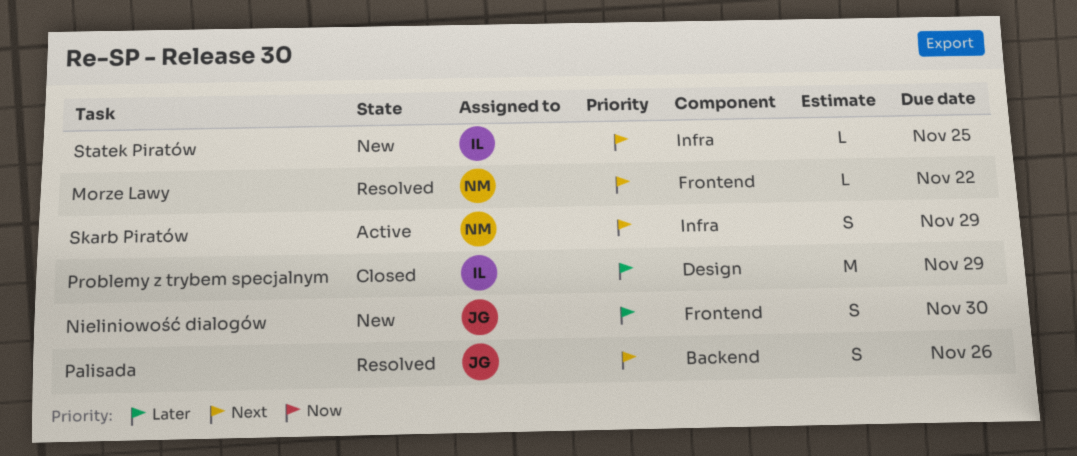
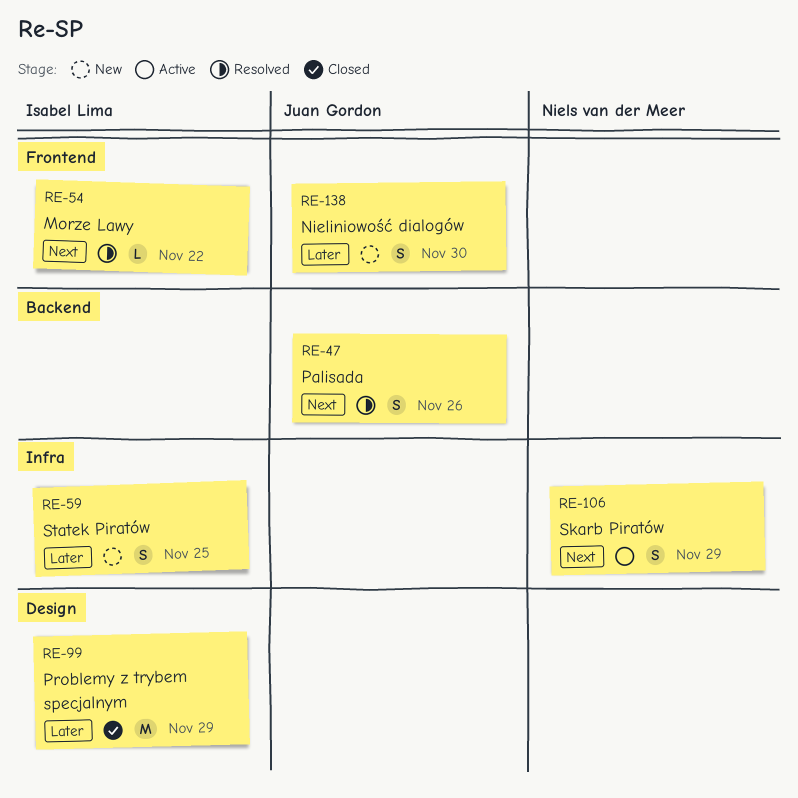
Morze Lawy, owner: Niels van der Meer -> Isabel Lima
Statek Piratów, priority: Next -> Later
Statek Piratów, estimate: L -> S

